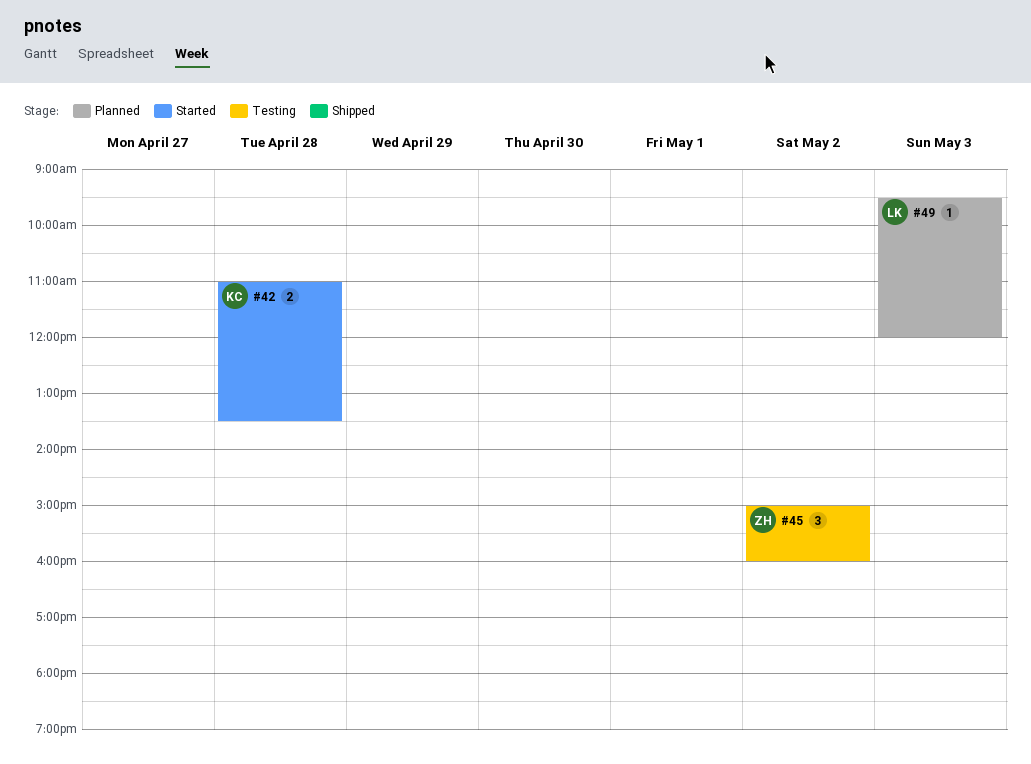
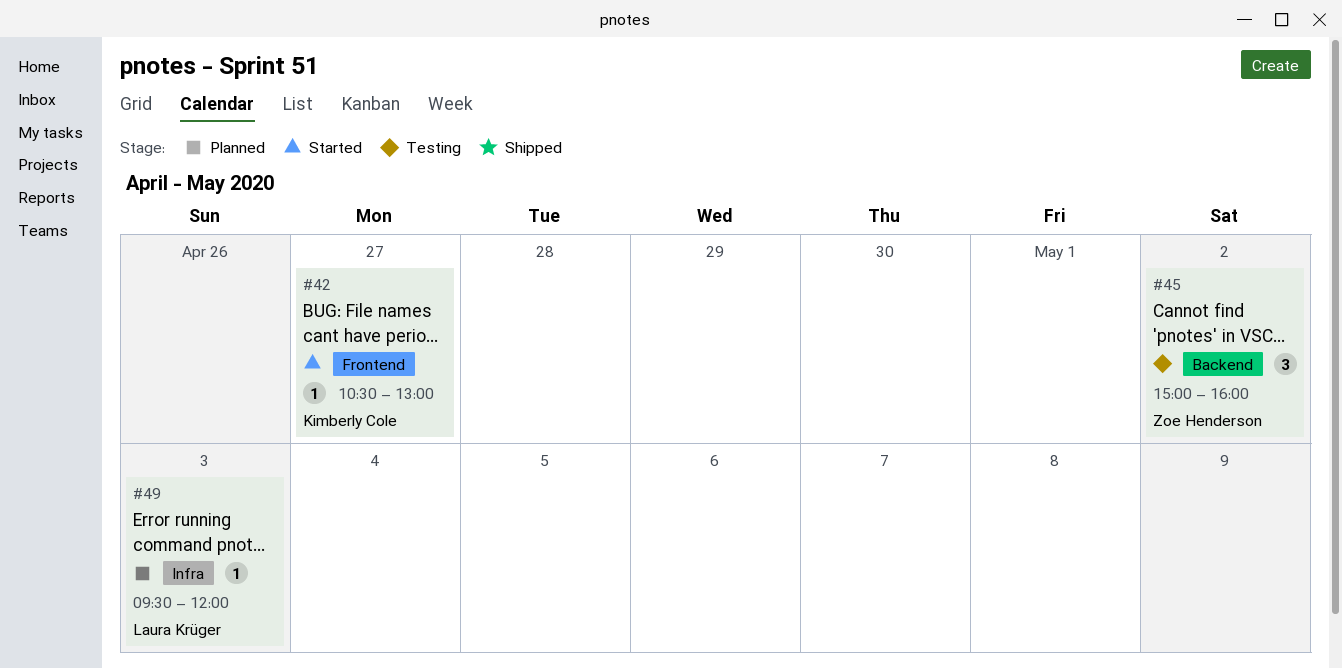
#42, estimate: 2 -> 1
#42, day: Apr 28 -> Apr 27
#42, begins: 11:00 -> 10:30
#42, ends: 13:30 -> 13:00

